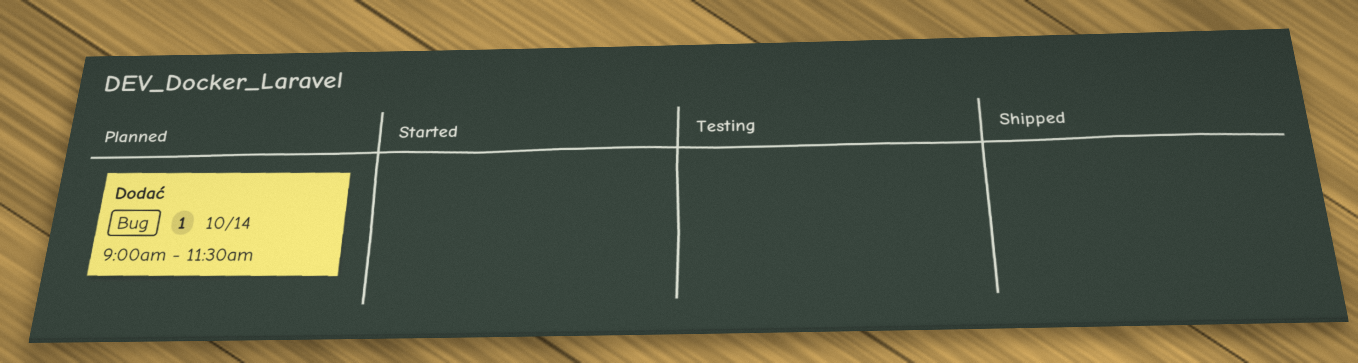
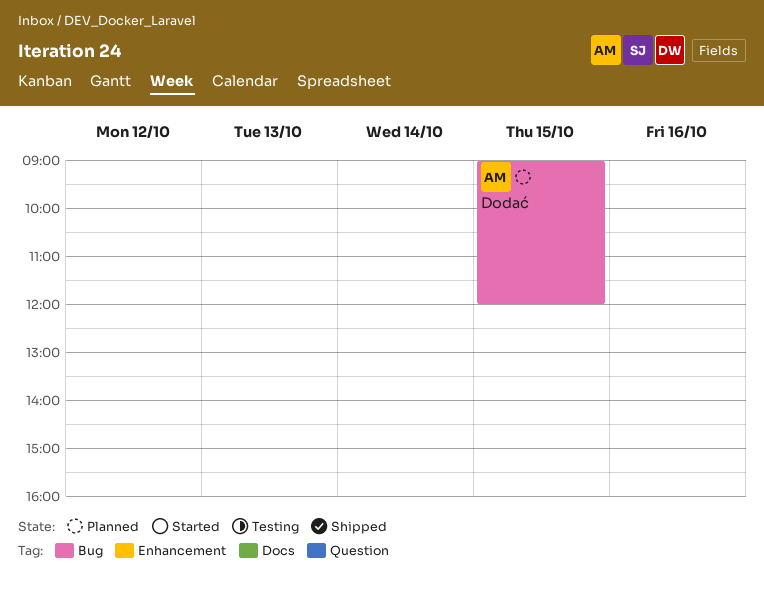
Dodać, day: Oct 14 -> Oct 15
Dodać, ends: 11:30 -> 12:00

